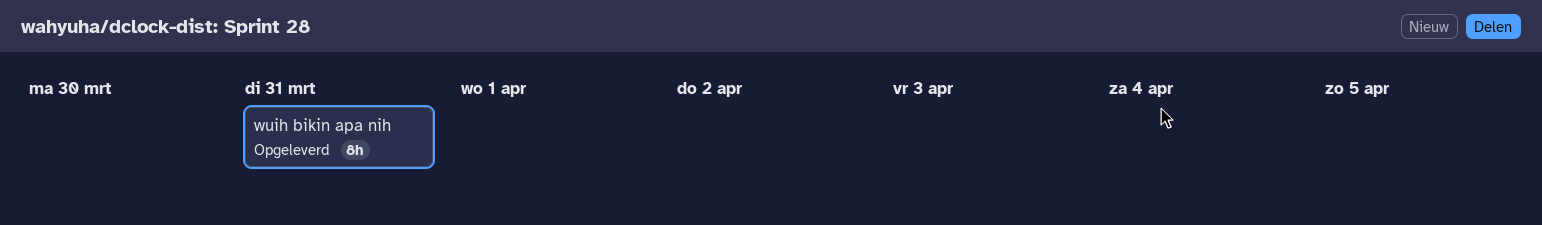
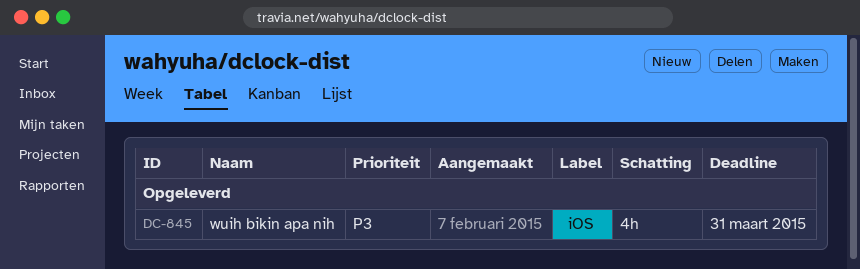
wuih bikin apa nih, estimate: 8h -> 4h

